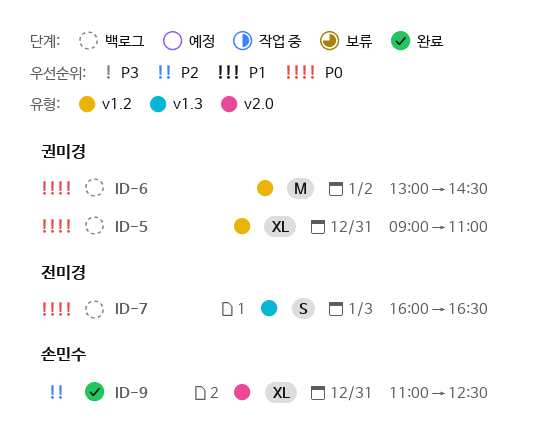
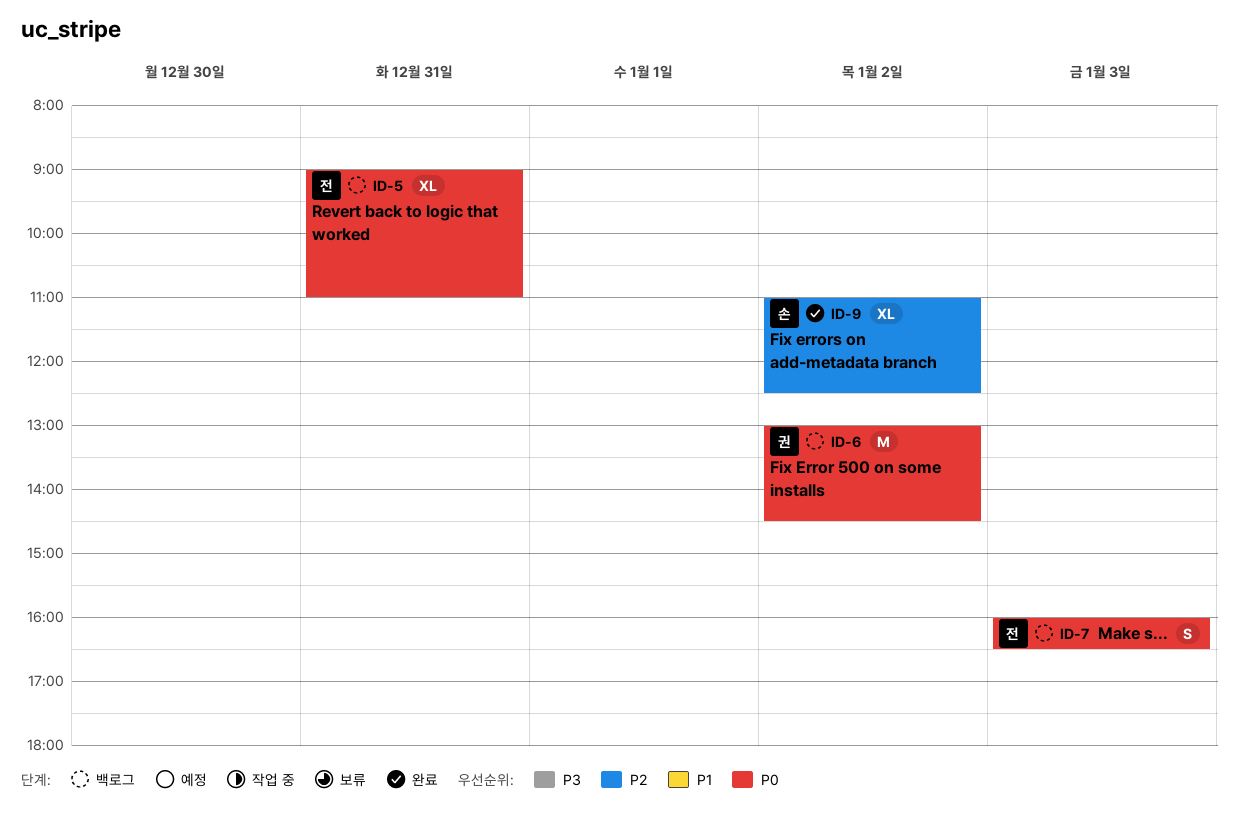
ID-5, owner: 권미경 -> 전미경
ID-9, day: Dec 31 -> Jan 2

